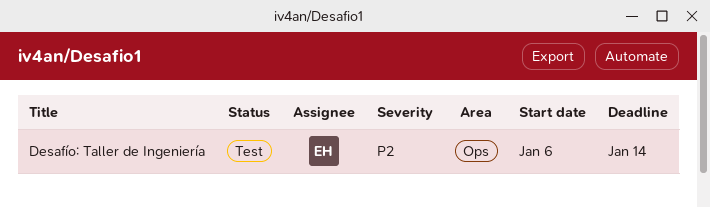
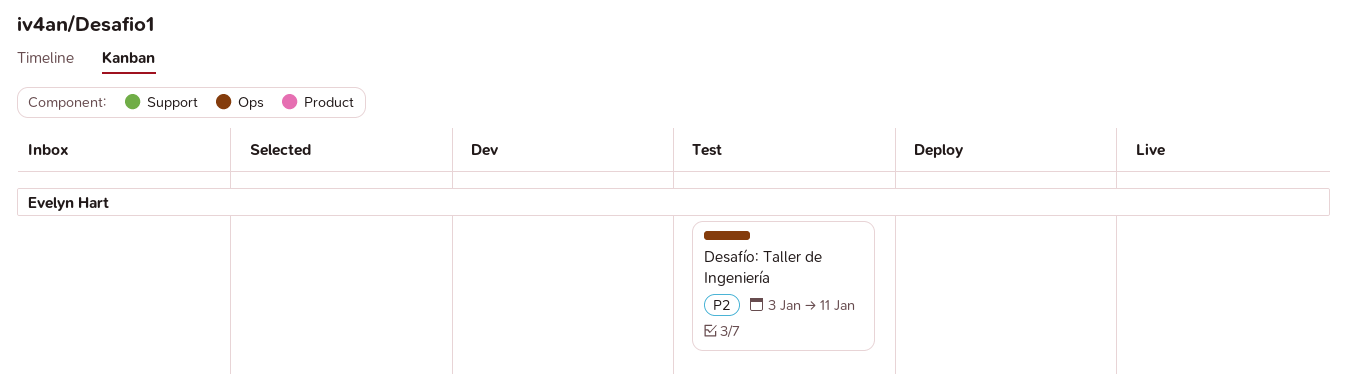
Desafío: Taller de Ingeniería, start: Jan 6 -> Jan 3
Desafío: Taller de Ingeniería, due: Jan 14 -> Jan 11

